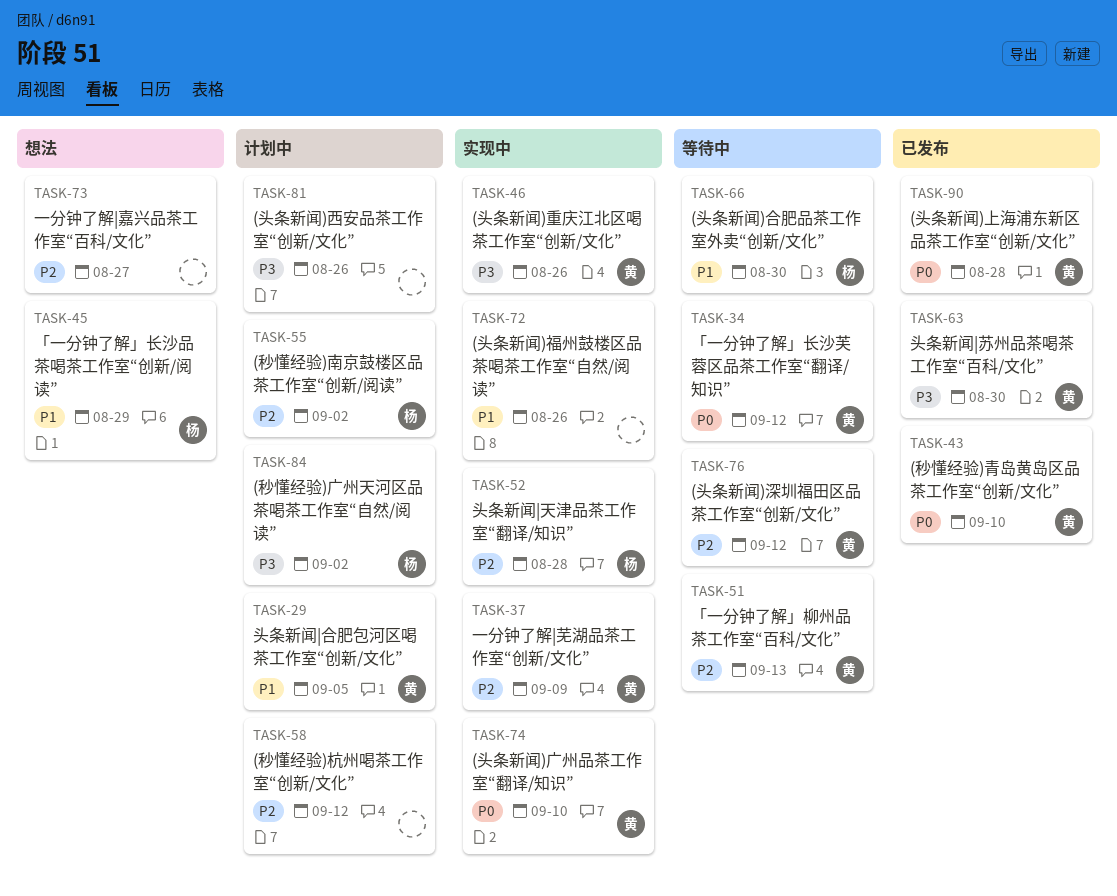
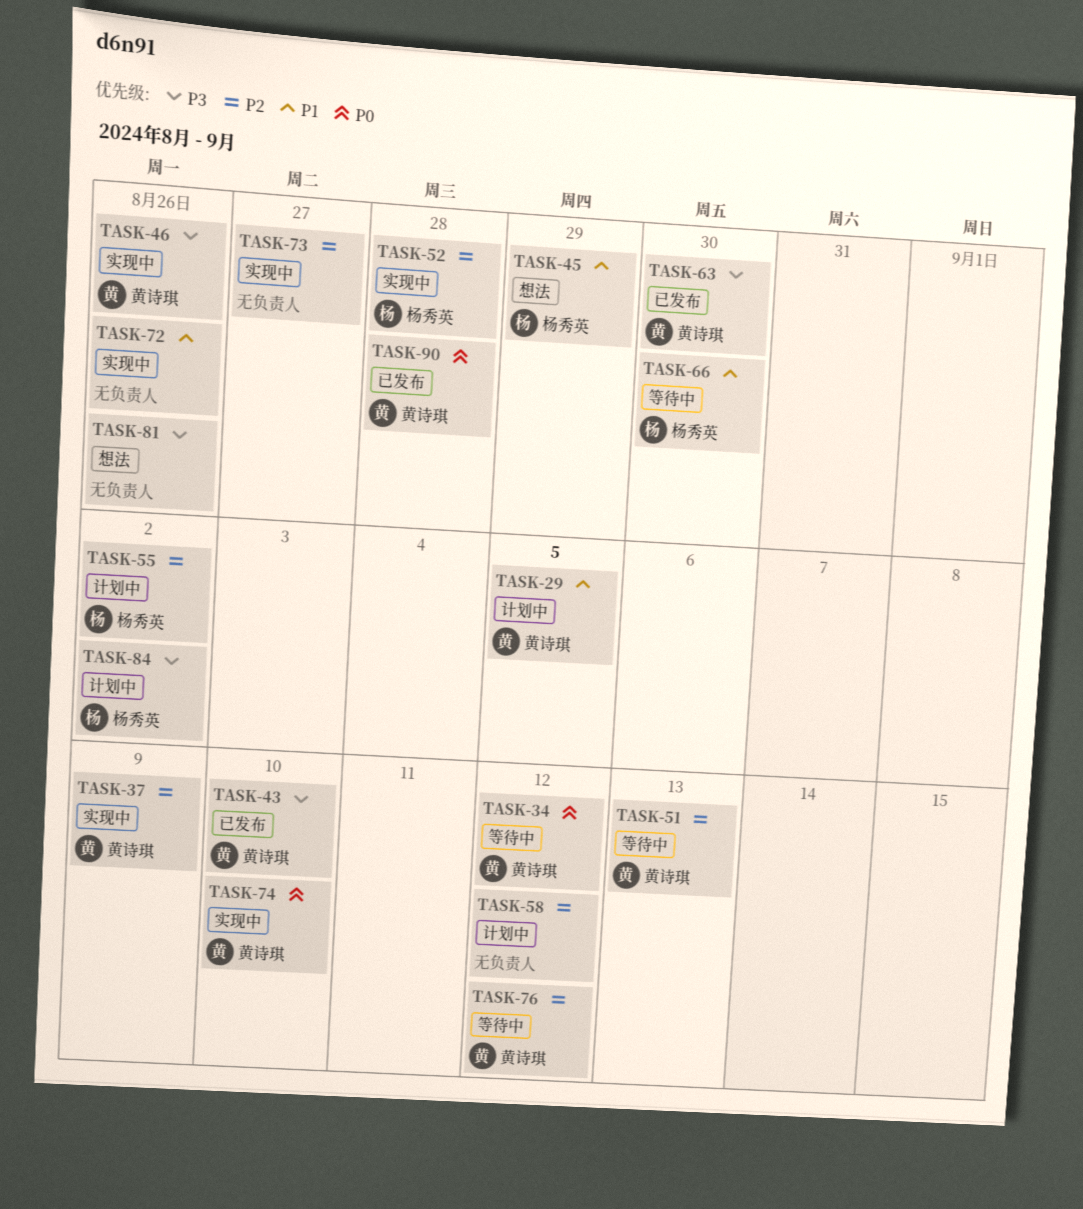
TASK-43, priority: P0 -> P3
TASK-73, status: 想法 -> 实现中
TASK-81, status: 计划中 -> 想法

